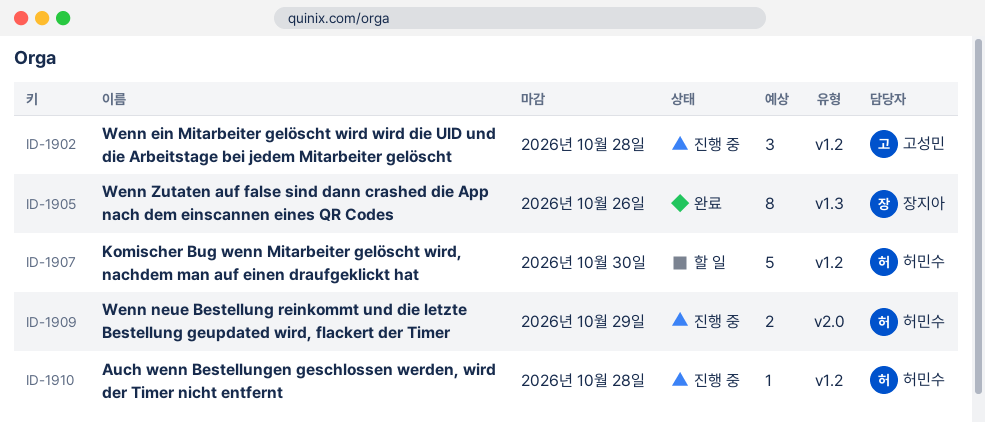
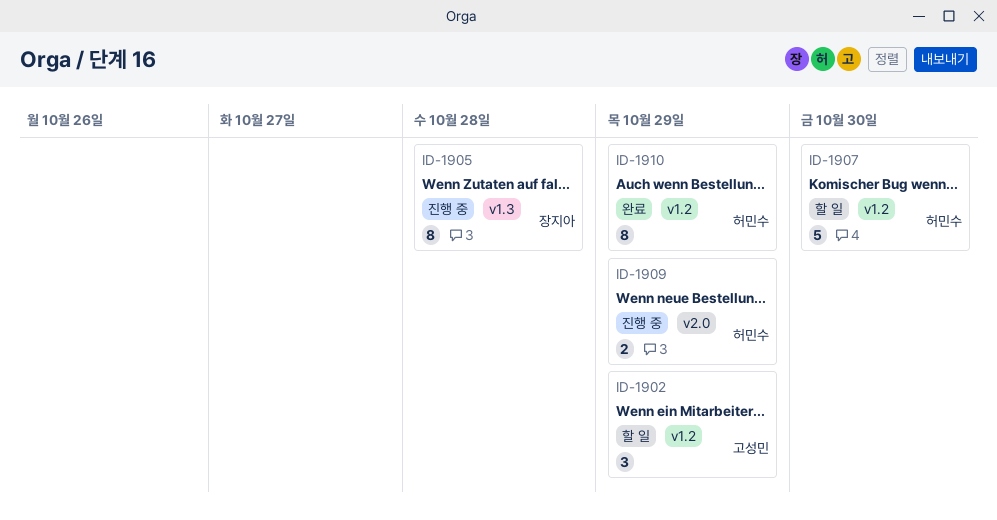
ID-1902, status: 진행 중 -> 할 일
ID-1902, due: Oct 28 -> Oct 29
ID-1905, status: 완료 -> 진행 중
ID-1905, due: Oct 26 -> Oct 28
ID-1910, status: 진행 중 -> 완료
ID-1910, estimate: 1 -> 8
ID-1910, due: Oct 28 -> Oct 29

